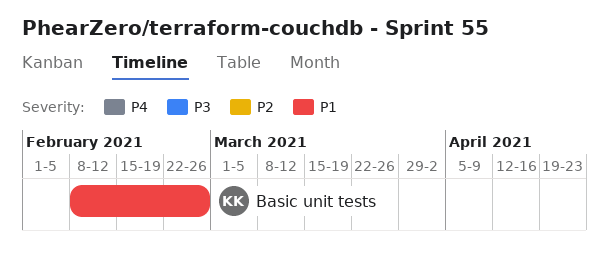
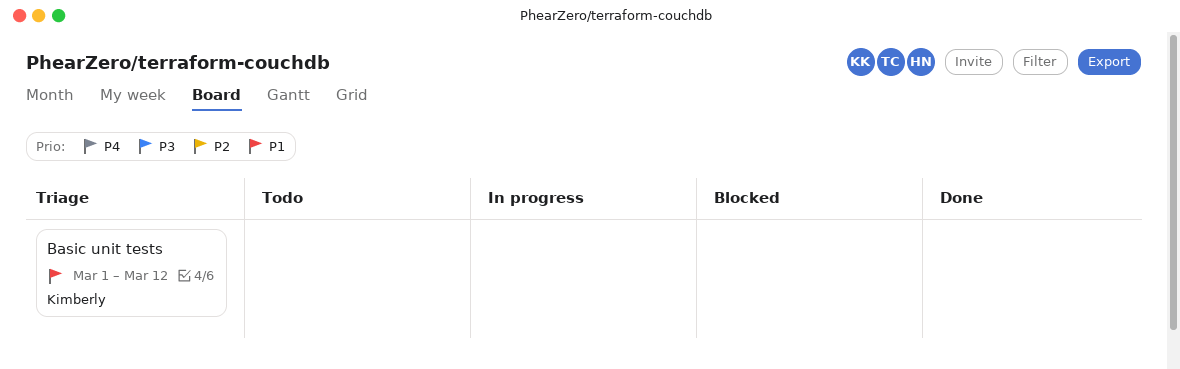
Basic unit tests, start: Feb 8 -> Mar 1
Basic unit tests, due: Feb 26 -> Mar 12

